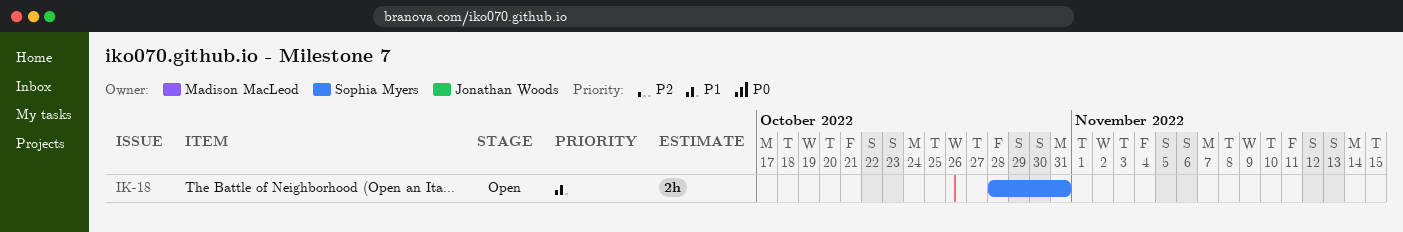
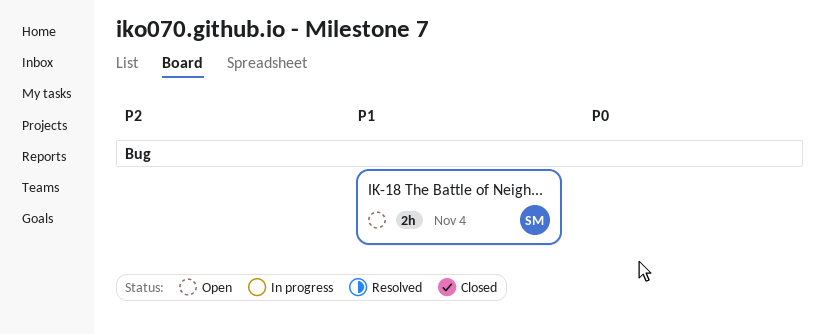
IK-18, due: Oct 31 -> Nov 4

